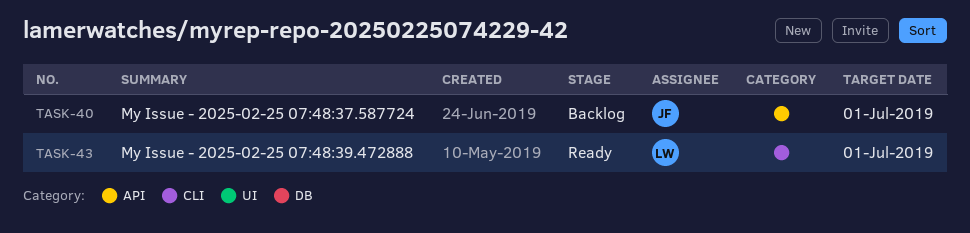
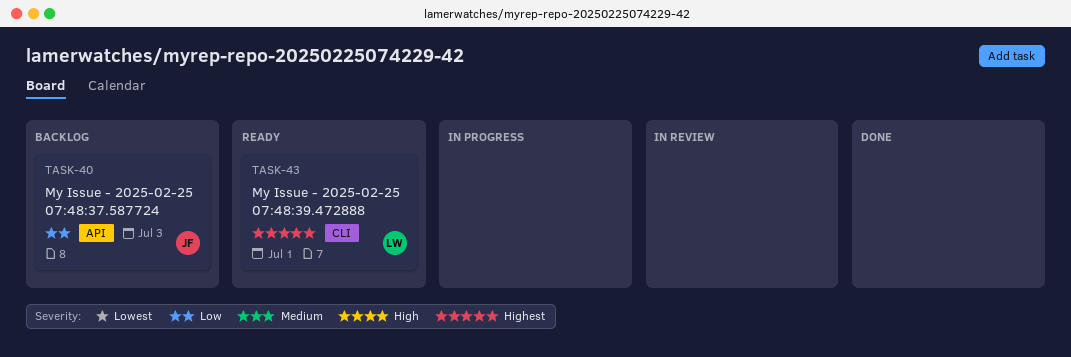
TASK-40, due: Jul 1 -> Jul 3

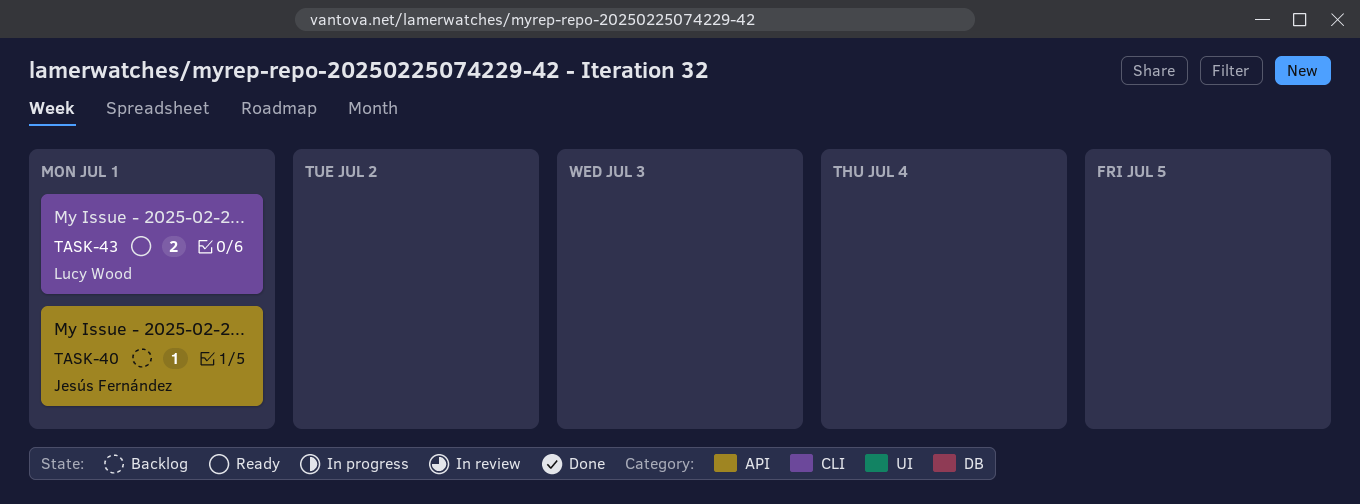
TASK-40, due: Jul 3 -> Jul 1

